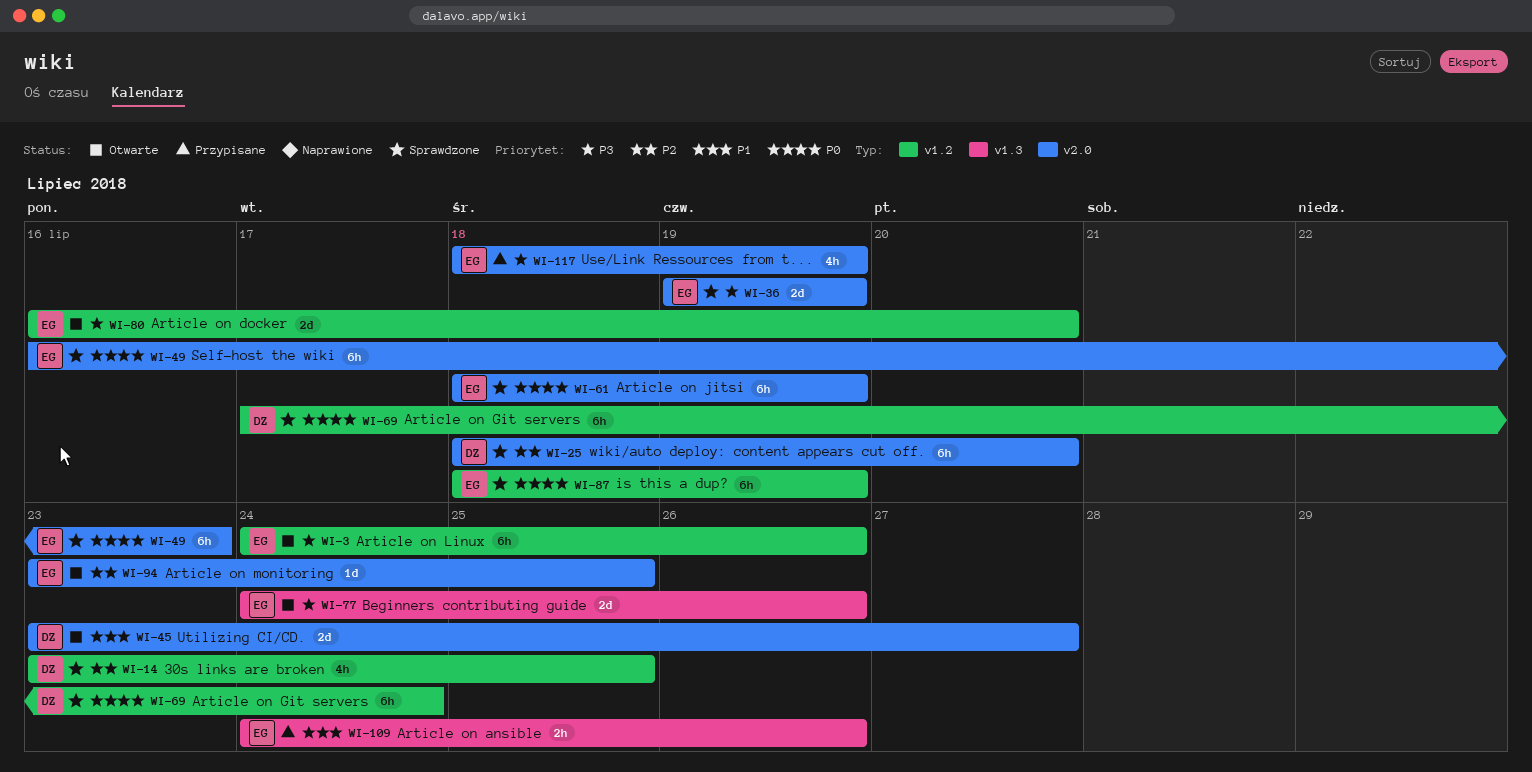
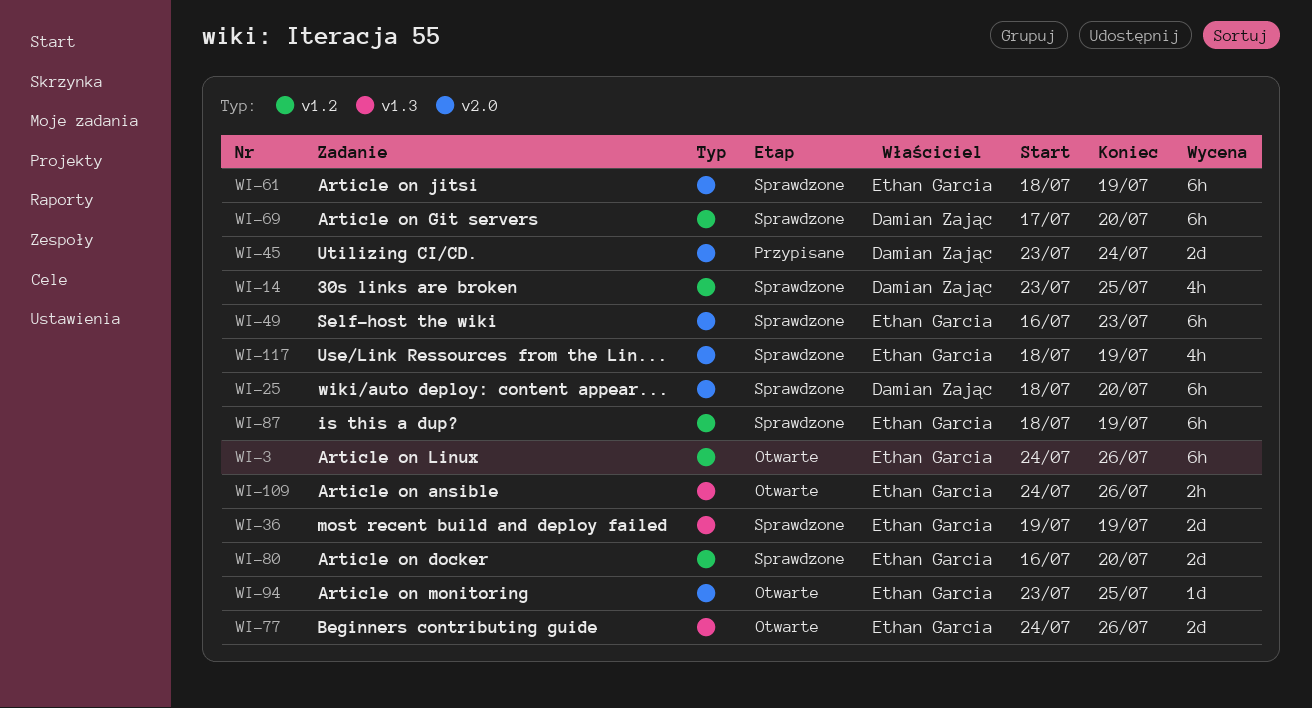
WI-36, label: v2.0 -> v1.3
WI-45, status: Otwarte -> Przypisane
WI-45, due: Jul 27 -> Jul 24
WI-69, due: Jul 24 -> Jul 20
WI-80, status: Otwarte -> Sprawdzone
WI-109, status: Przypisane -> Otwarte
WI-117, status: Przypisane -> Sprawdzone

